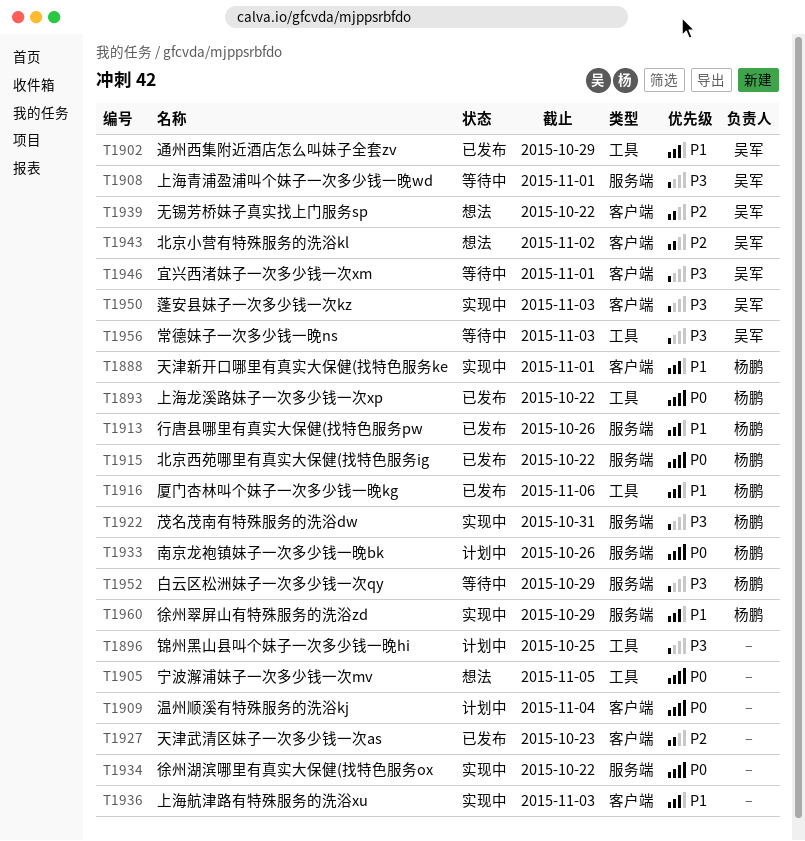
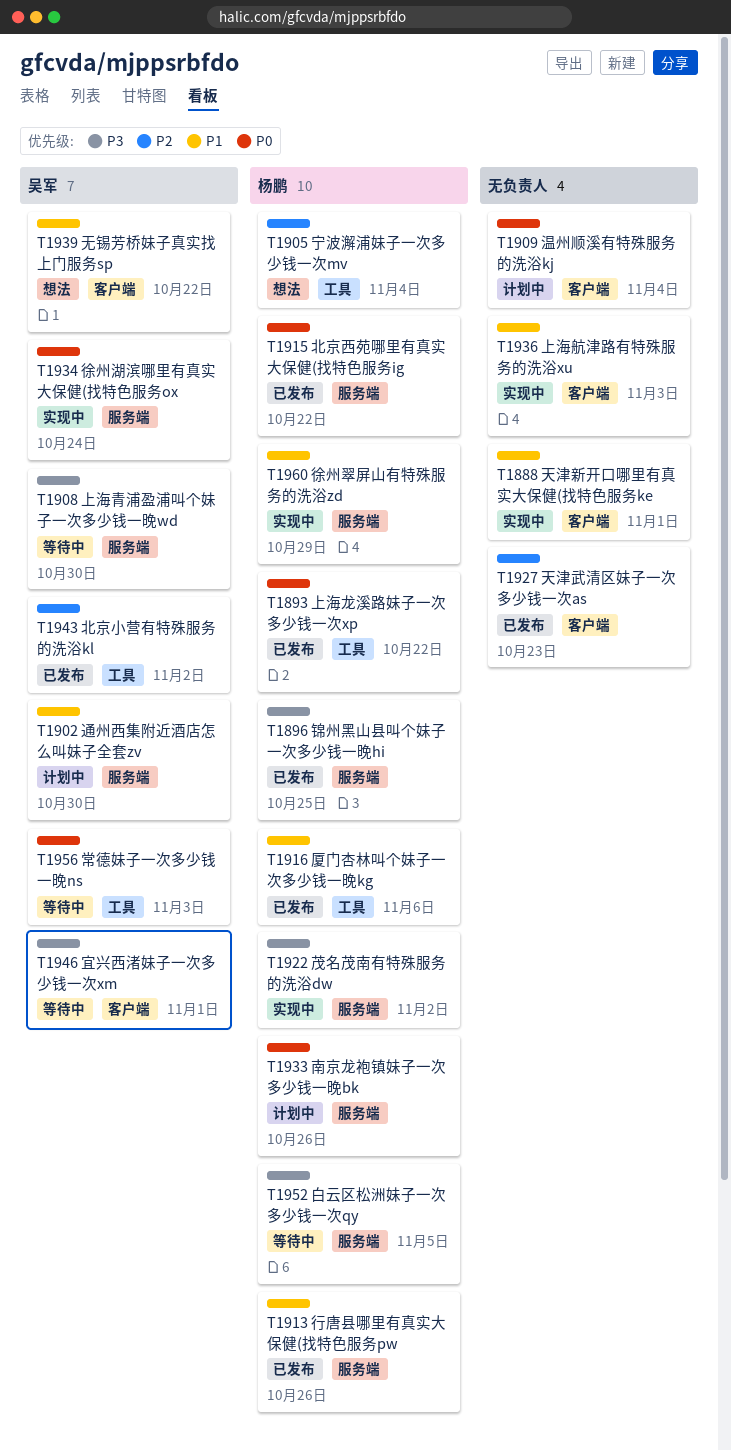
T1888, owner: 杨鹏 -> none
T1896, status: 计划中 -> 已发布
T1896, owner: none -> 杨鹏
T1896, label: 工具 -> 服务端
T1902, status: 已发布 -> 计划中
T1902, label: 工具 -> 服务端
T1902, due: Oct 29 -> Oct 30
T1905, owner: none -> 杨鹏
T1905, priority: P0 -> P2
T1905, due: Nov 5 -> Nov 4
T1908, due: Nov 1 -> Oct 30
T1922, due: Oct 31 -> Nov 2
T1934, owner: none -> 吴军
T1934, due: Oct 22 -> Oct 24
T1939, priority: P2 -> P1
T1943, status: 想法 -> 已发布
T1943, label: 客户端 -> 工具
T1950: present -> none
T1952, due: Oct 29 -> Nov 5
T1956, priority: P3 -> P0

